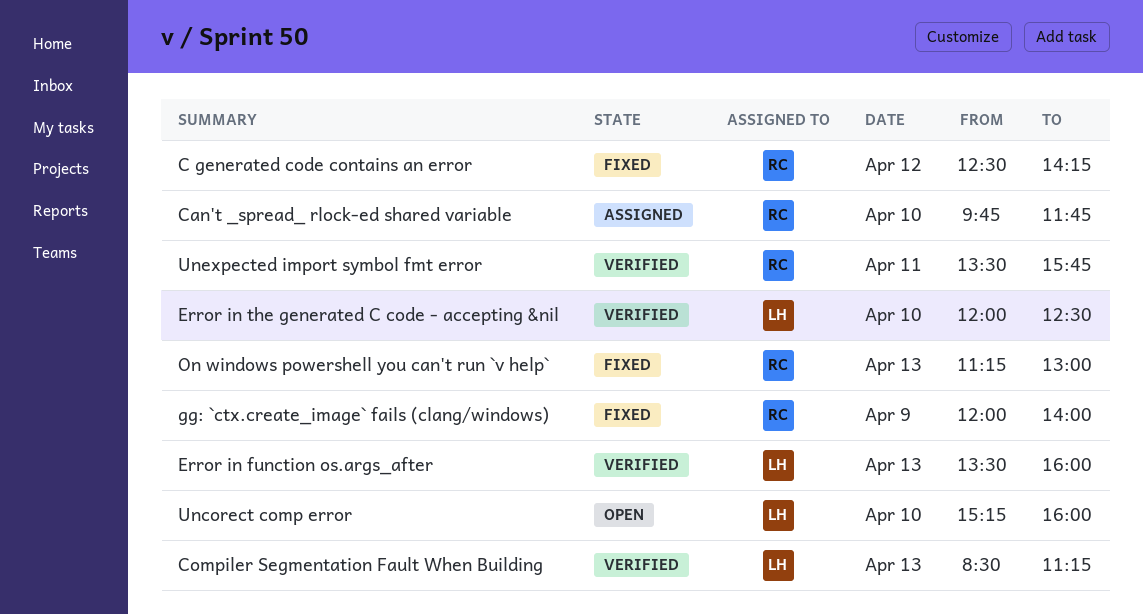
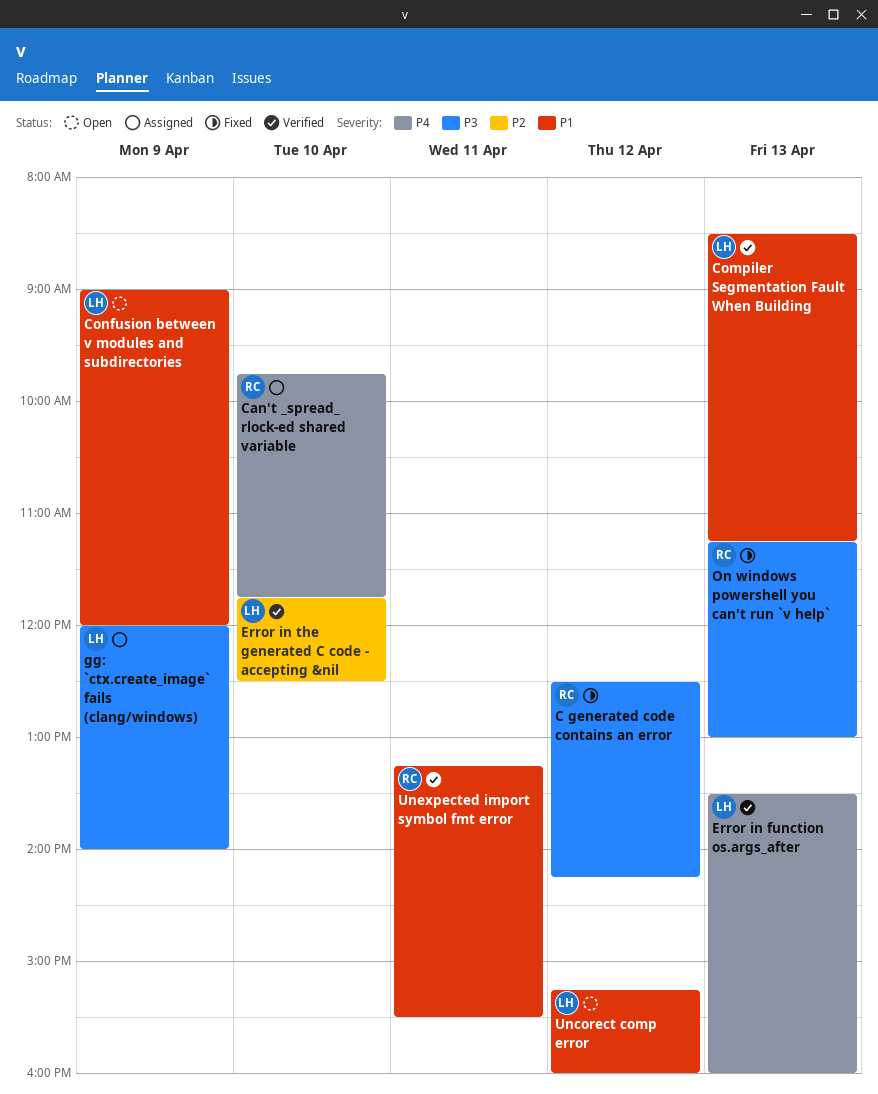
Confusion between v modules and subdirectories: none -> present
Error in the generated C code - accepting &nil, begins: 12:00 -> 11:45
gg: `ctx.create_image` fails (clang/windows), status: Fixed -> Assigned
gg: `ctx.create_image` fails (clang/windows), owner: RC -> LH
Uncorect comp error, day: Apr 10 -> Apr 12
Unexpected import symbol fmt error, begins: 13:30 -> 13:15
Unexpected import symbol fmt error, ends: 15:45 -> 15:30

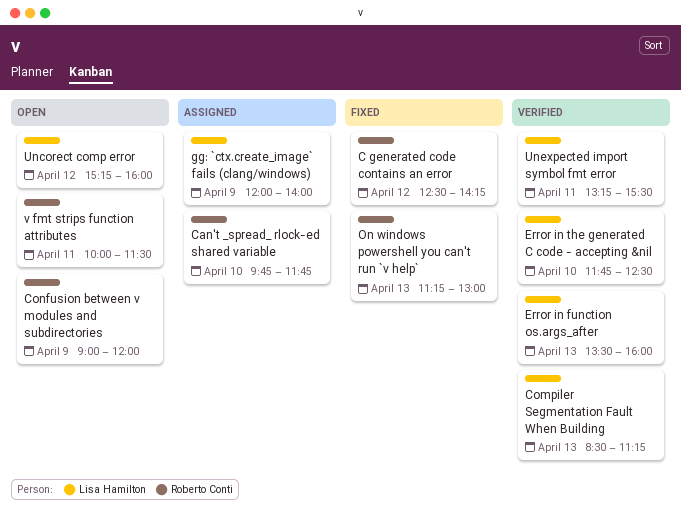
Confusion between v modules and subdirectories, owner: Lisa Hamilton -> Roberto Conti
Unexpected import symbol fmt error, owner: Roberto Conti -> Lisa Hamilton
v fmt strips function attributes: none -> present

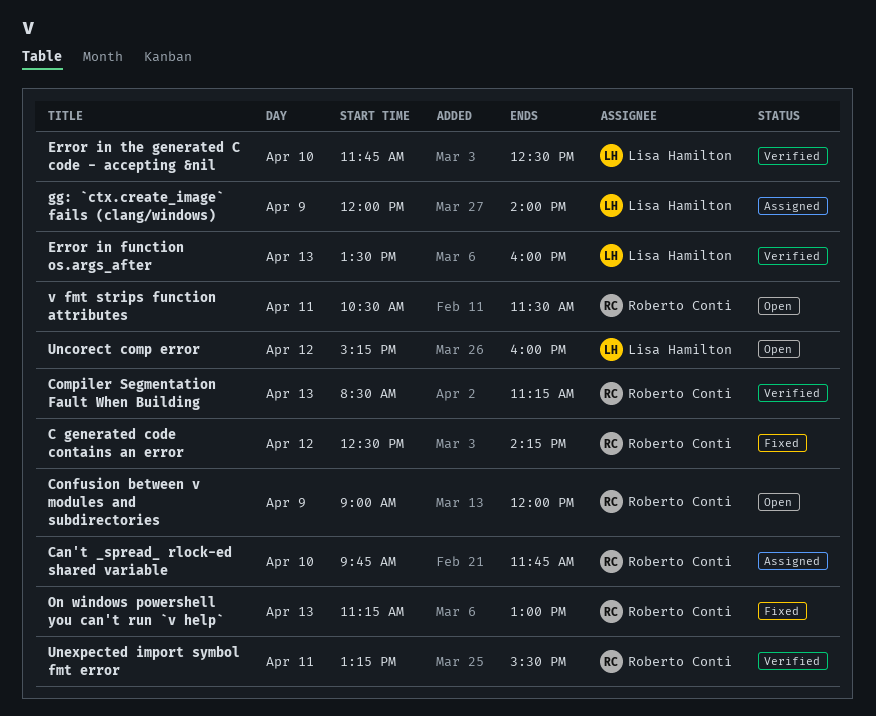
Compiler Segmentation Fault When Building, owner: Lisa Hamilton -> Roberto Conti
Unexpected import symbol fmt error, owner: Lisa Hamilton -> Roberto Conti
v fmt strips function attributes, begins: 10:00 -> 10:30

